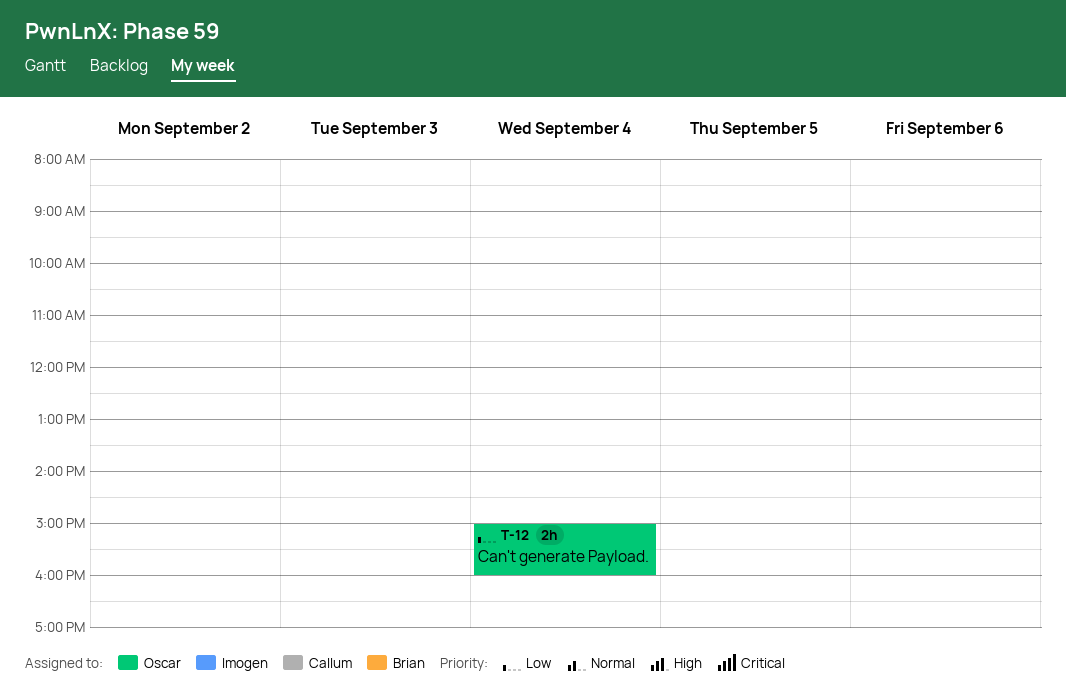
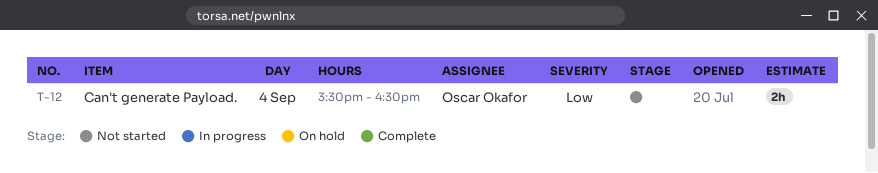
T-12, begins: 15:00 -> 15:30
T-12, ends: 16:00 -> 16:30

